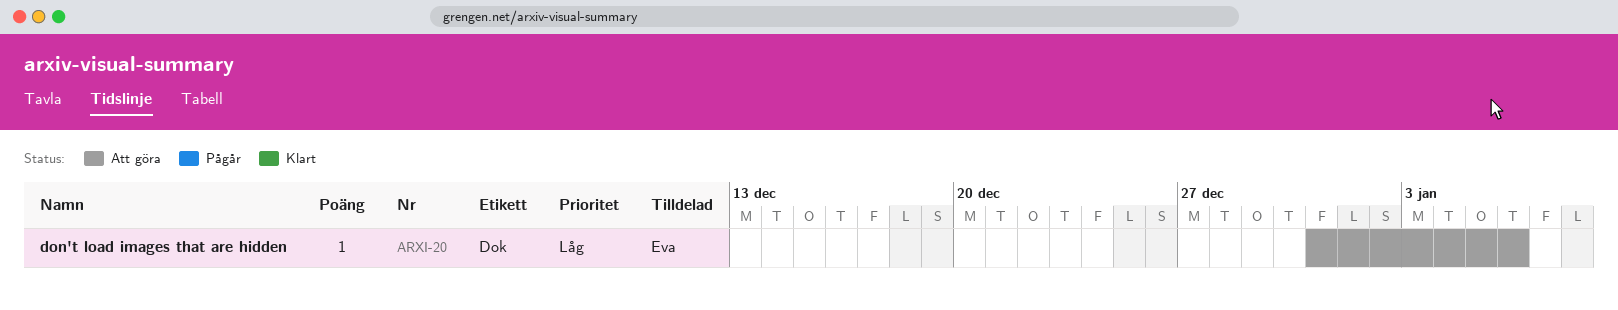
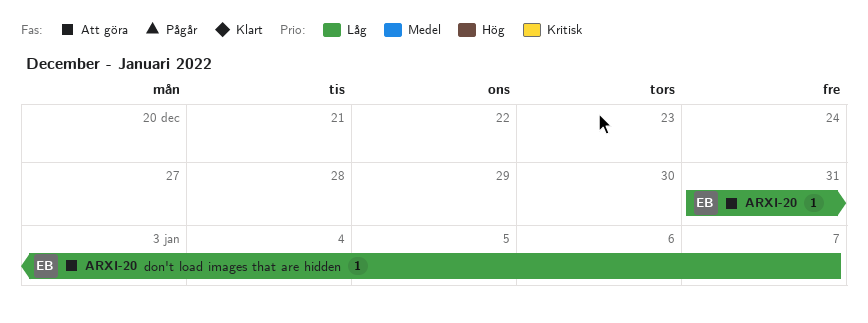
ARXI-20, due: Jan 6 -> Jan 7

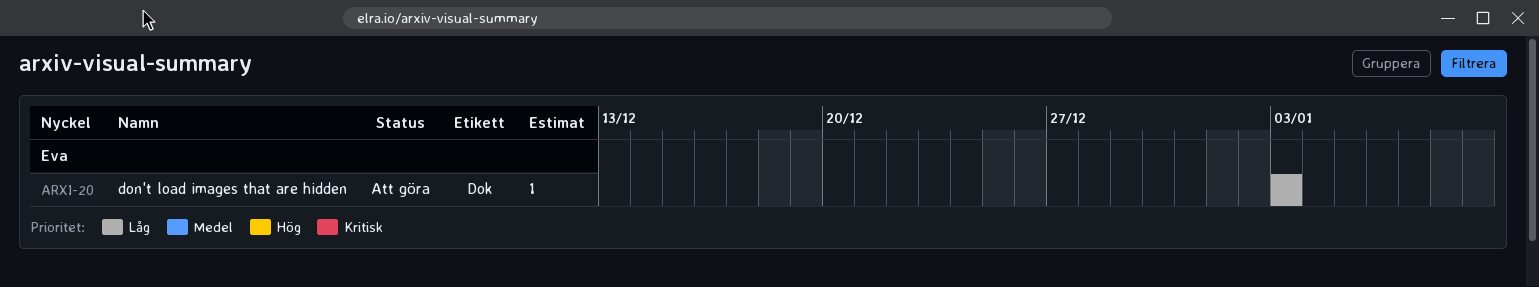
ARXI-20, start: Dec 31 -> Jan 3
ARXI-20, due: Jan 7 -> Jan 3

